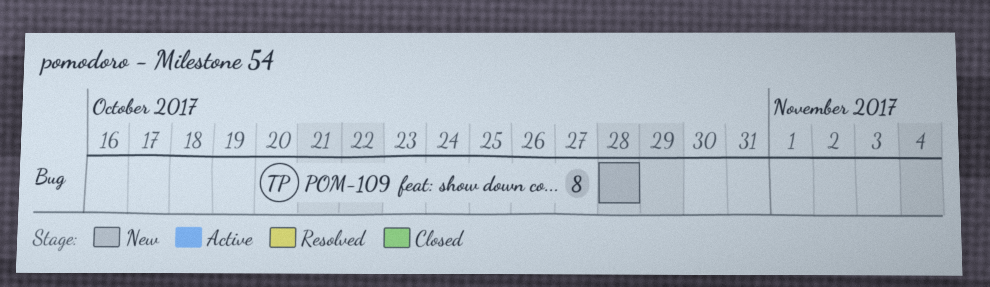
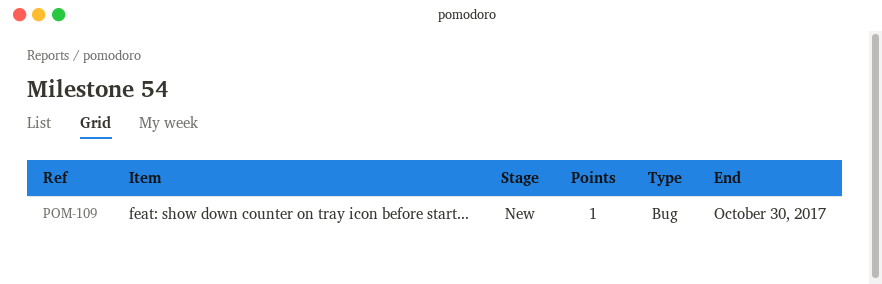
POM-109, estimate: 8 -> 1
POM-109, due: Oct 28 -> Oct 30

